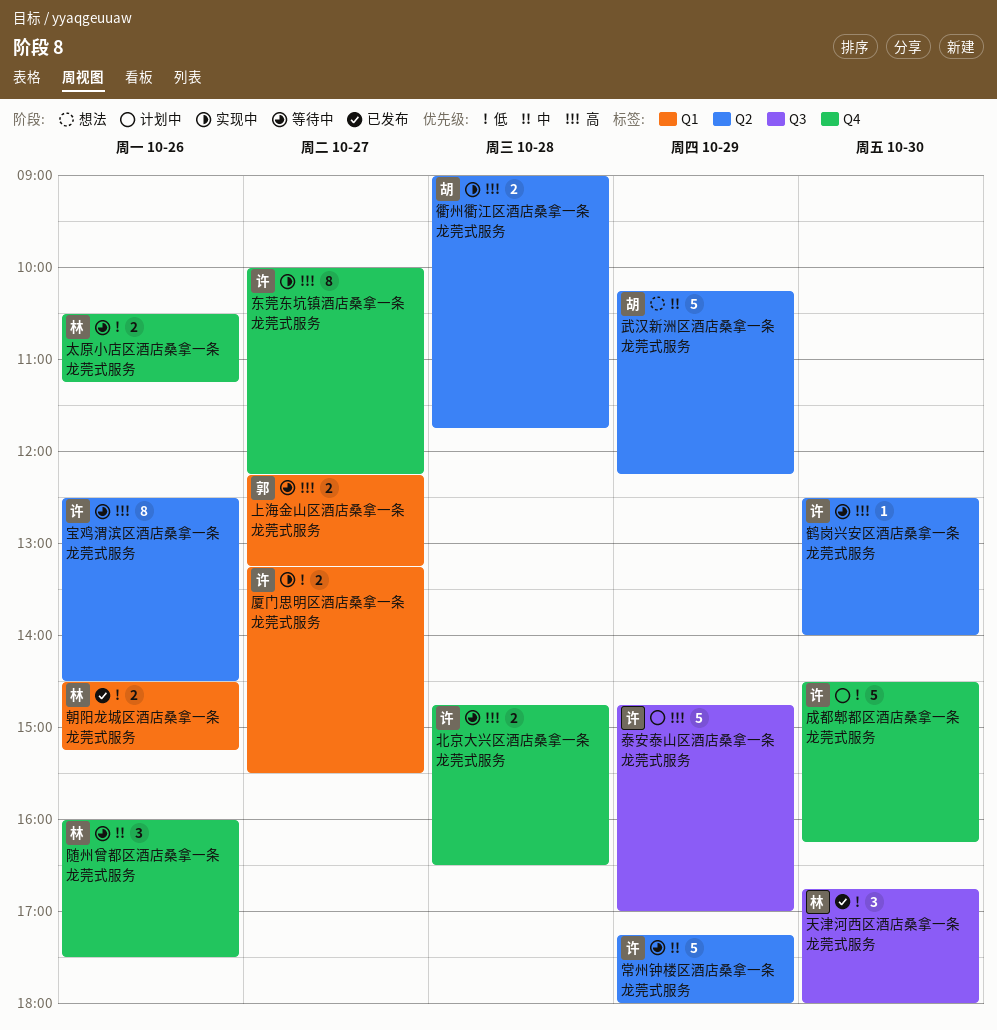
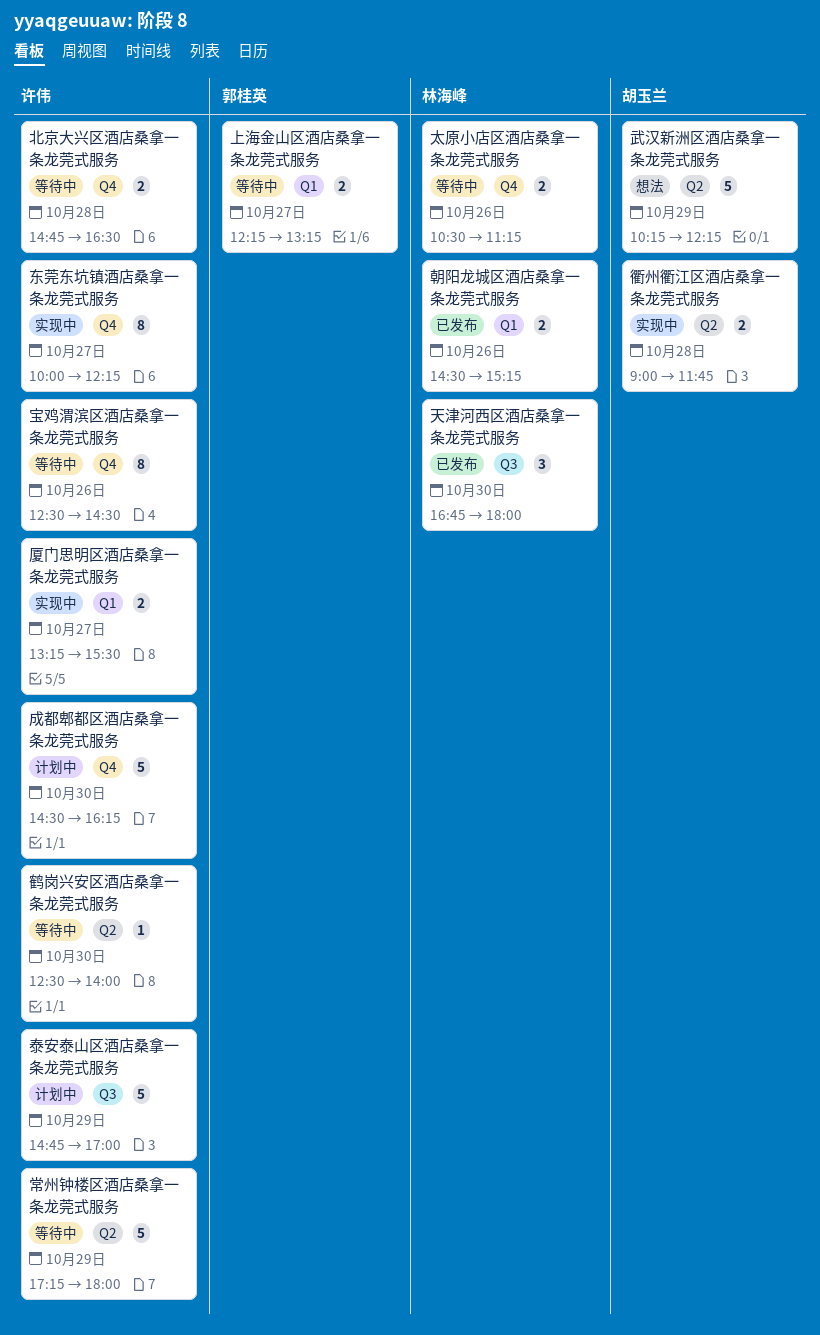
宝鸡渭滨区酒店桑拿一条龙莞式服务, label: Q2 -> Q4
随州曾都区酒店桑拿一条龙莞式服务: present -> none

